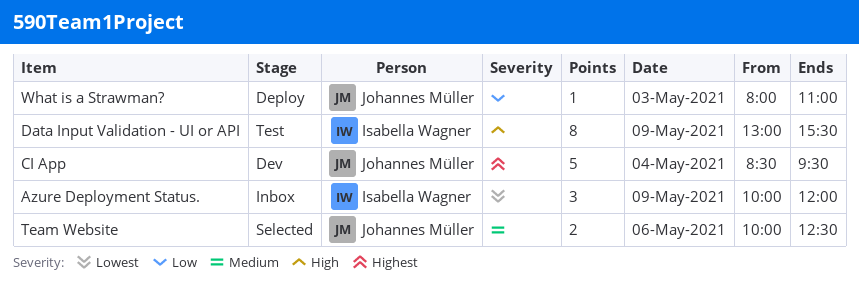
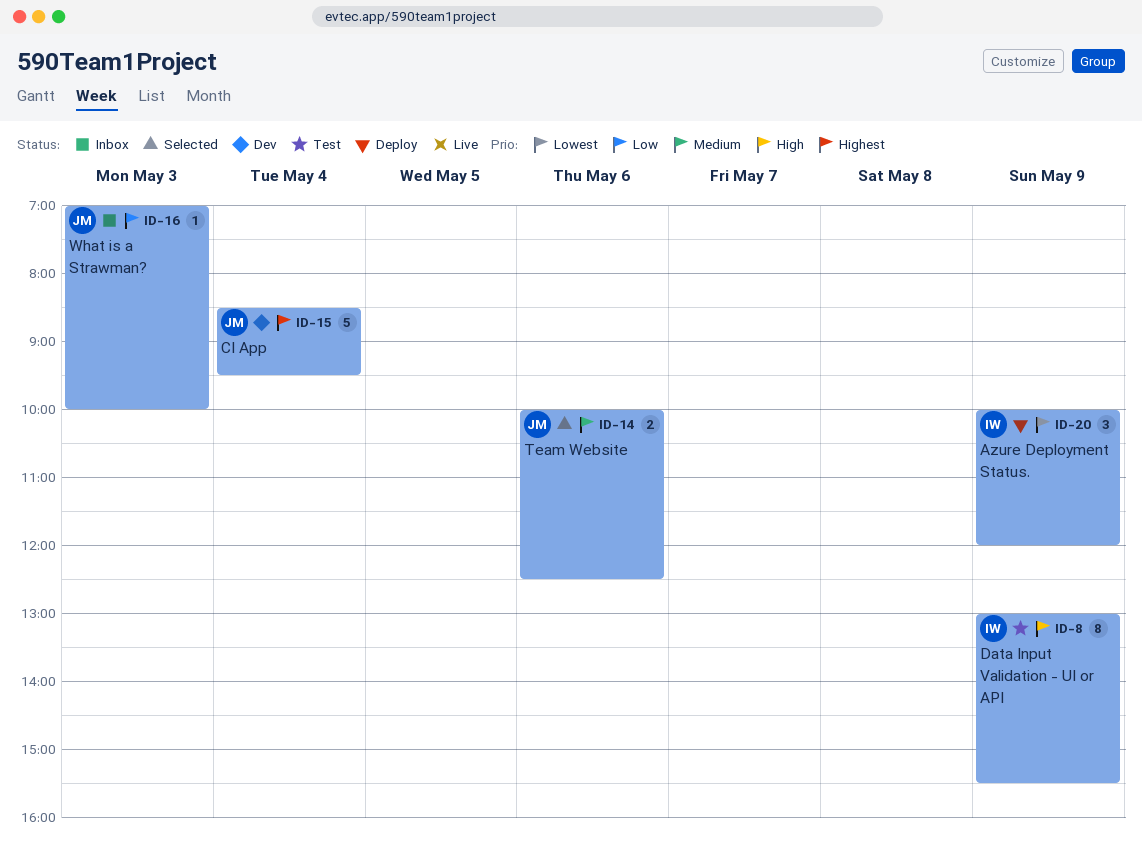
Azure Deployment Status., status: Inbox -> Deploy
What is a Strawman?, status: Deploy -> Inbox
What is a Strawman?, begins: 08:00 -> 07:00
What is a Strawman?, ends: 11:00 -> 10:00

